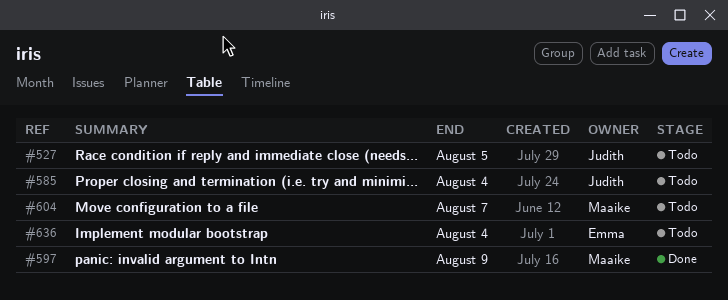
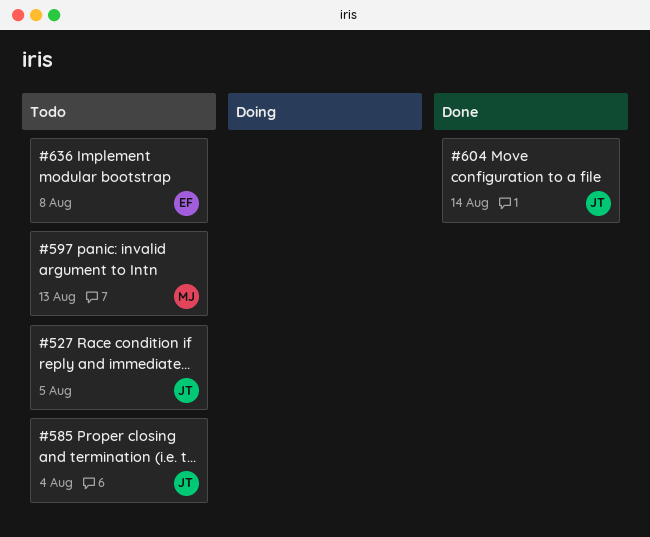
#597, status: Done -> Todo
#597, due: Aug 9 -> Aug 13
#604, status: Todo -> Done
#604, owner: Maaike -> Judith
#604, due: Aug 7 -> Aug 14
#636, due: Aug 4 -> Aug 8

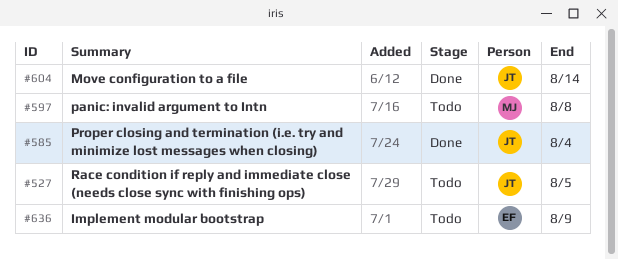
#585, status: Todo -> Done
#597, due: Aug 13 -> Aug 8
#636, due: Aug 8 -> Aug 9

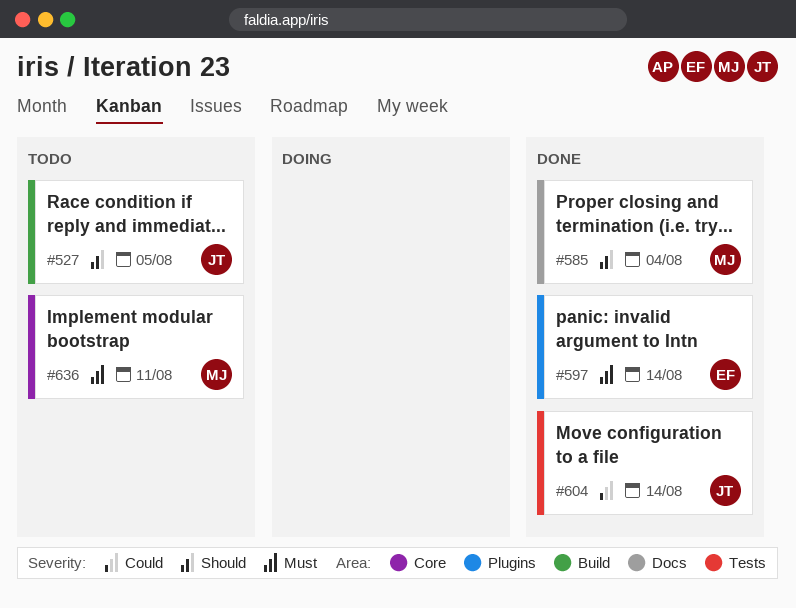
#585, owner: JT -> MJ
#597, status: Todo -> Done
#597, owner: MJ -> EF
#597, due: Aug 8 -> Aug 14
#636, owner: EF -> MJ
#636, due: Aug 9 -> Aug 11

